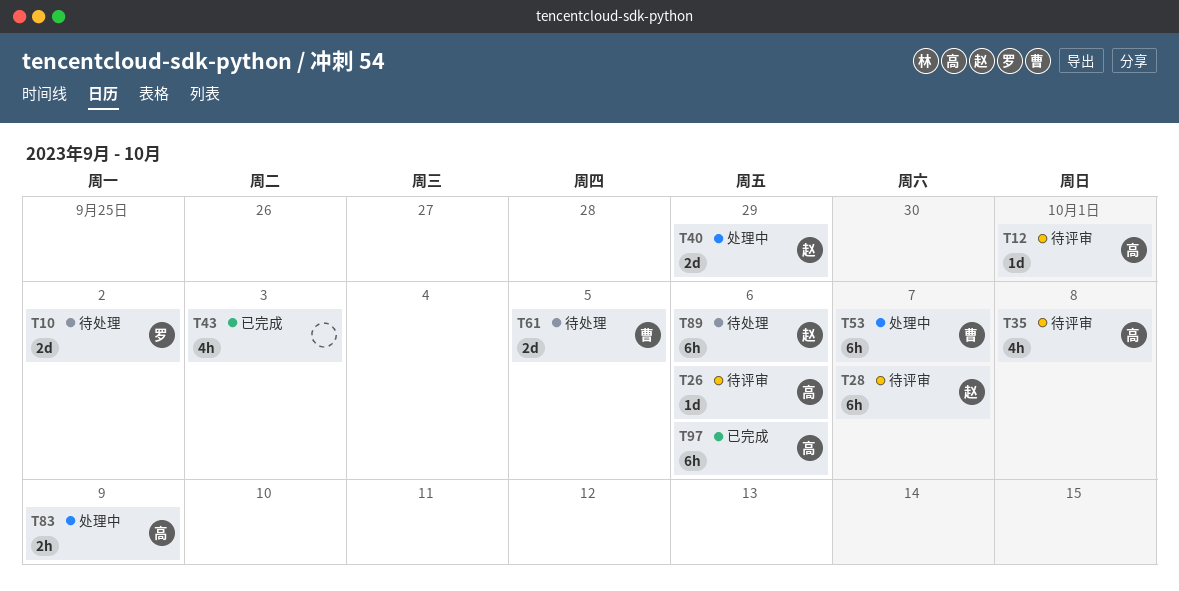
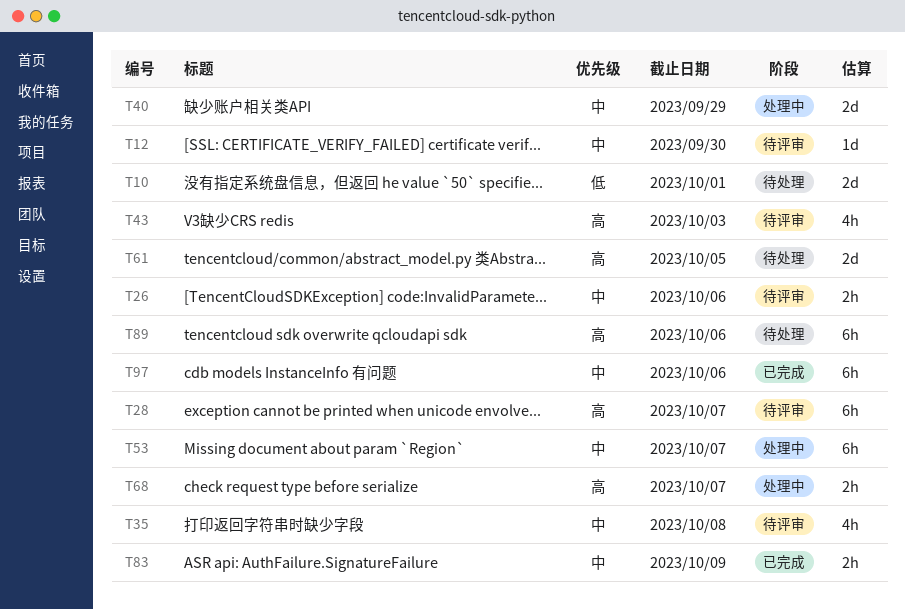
T10, due: Oct 2 -> Oct 1
T12, due: Oct 1 -> Sep 30
T26, estimate: 1d -> 2h
T43, status: 已完成 -> 待评审
T68: none -> present
T83, status: 处理中 -> 已完成

